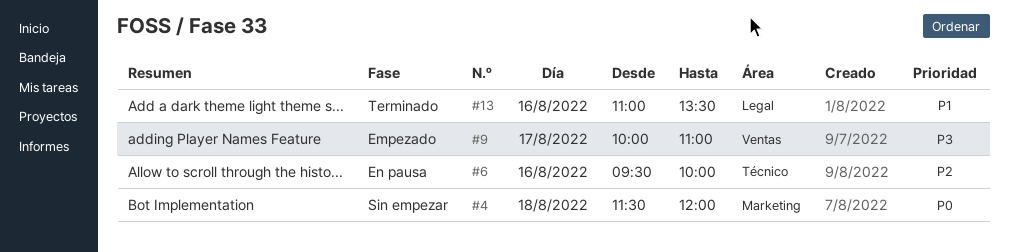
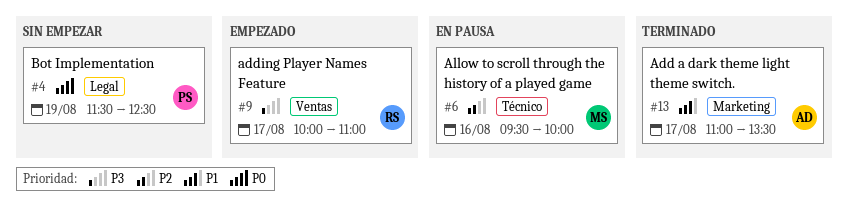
#4, label: Marketing -> Legal
#4, day: Aug 18 -> Aug 19
#4, ends: 12:00 -> 12:30
#13, label: Legal -> Marketing
#13, day: Aug 16 -> Aug 17

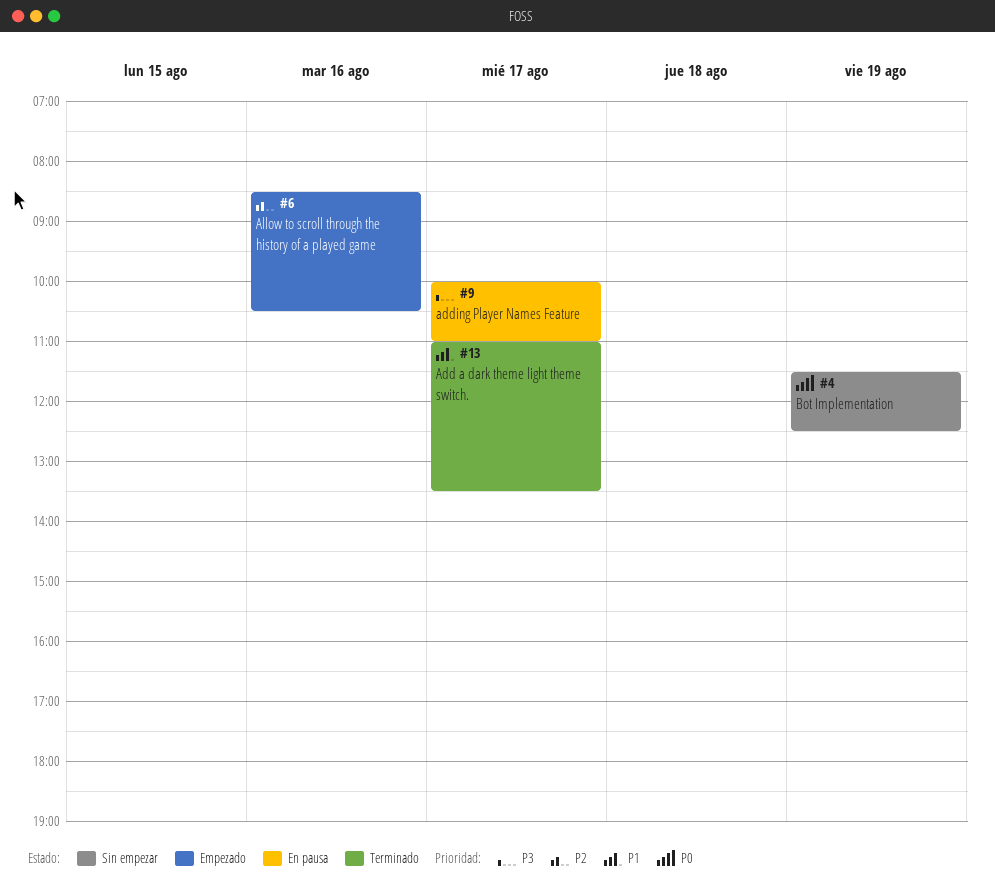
#6, status: En pausa -> Empezado
#6, begins: 09:30 -> 08:30
#6, ends: 10:00 -> 10:30
#9, status: Empezado -> En pausa

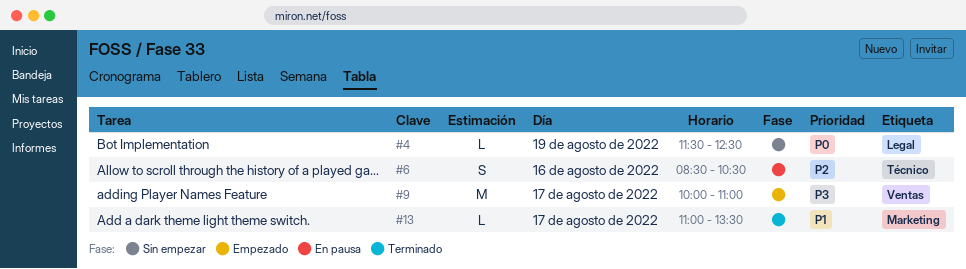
#6, status: Empezado -> En pausa
#9, status: En pausa -> Empezado

